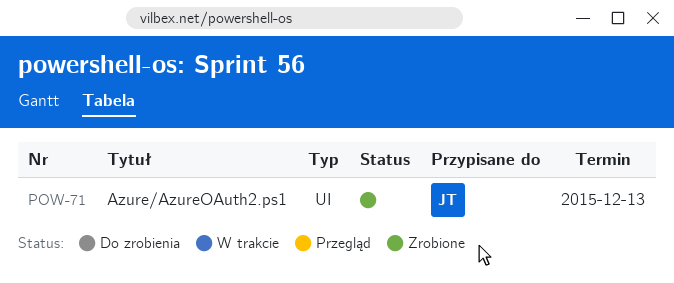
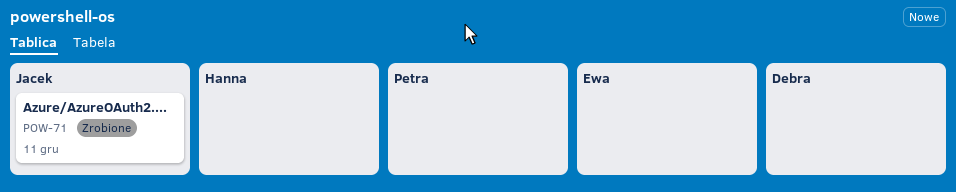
POW-71, due: Dec 13 -> Dec 11

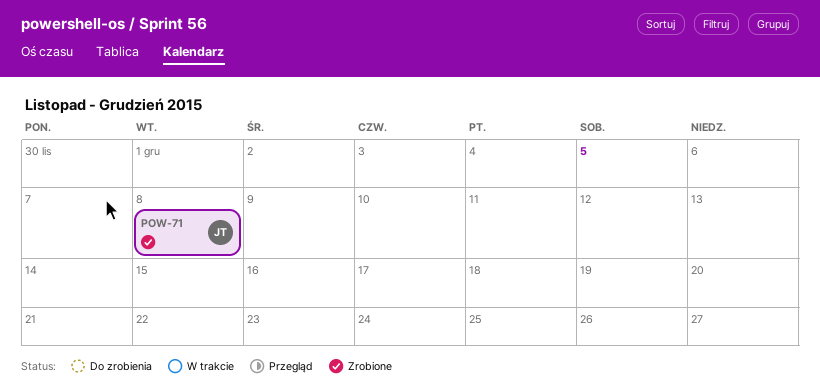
POW-71, due: Dec 11 -> Dec 8

